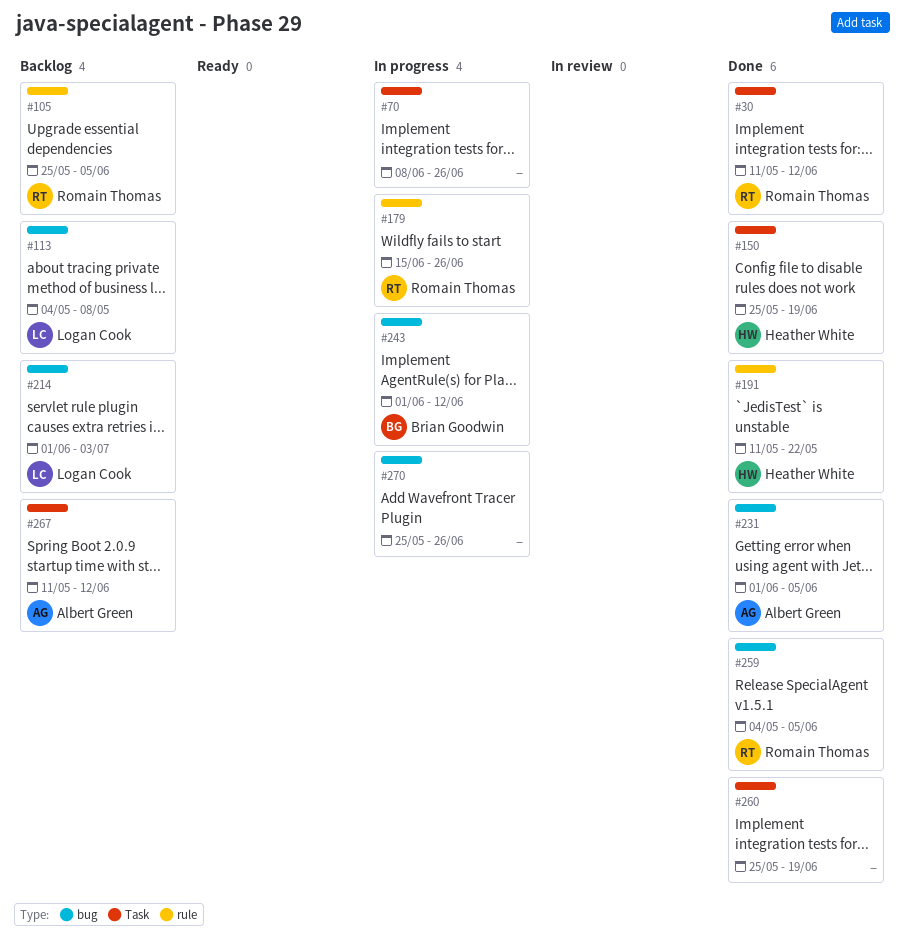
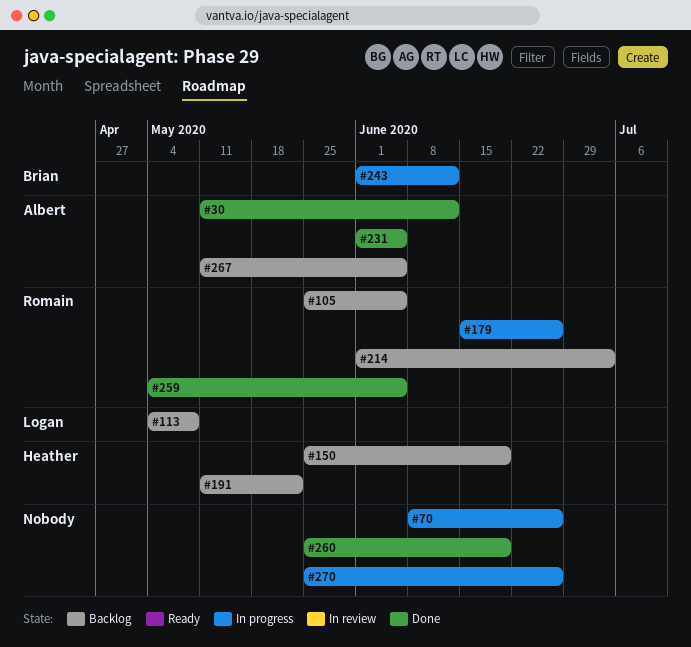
#30, owner: Romain Thomas -> Albert Green
#150, status: Done -> Backlog
#191, status: Done -> Backlog
#214, owner: Logan Cook -> Romain Thomas
#267, due: Jun 12 -> Jun 5

